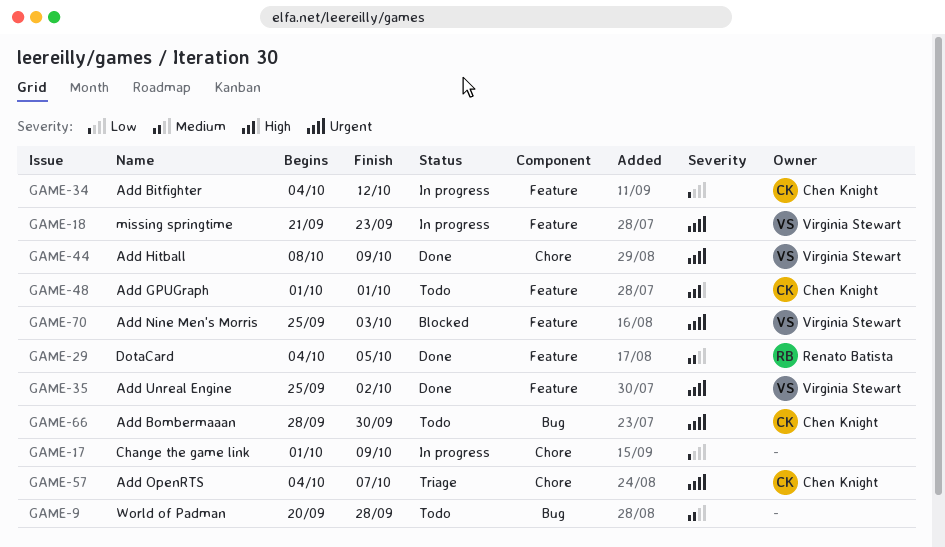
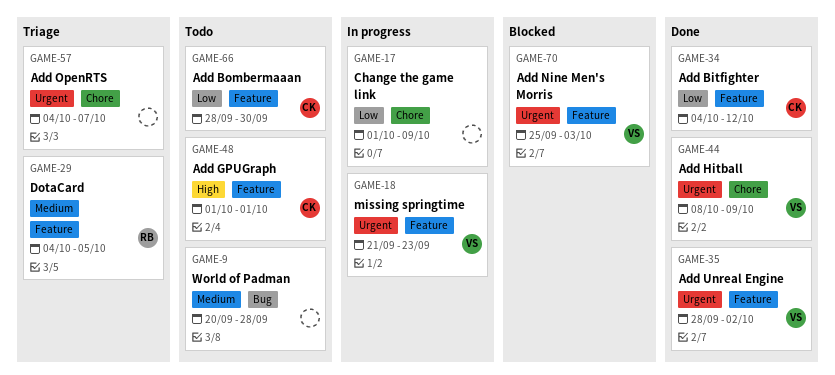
GAME-29, status: Done -> Triage
GAME-34, status: In progress -> Done
GAME-35, start: Sep 25 -> Sep 28
GAME-57, owner: Chen Knight -> none
GAME-66, priority: Urgent -> Low
GAME-66, label: Bug -> Feature

